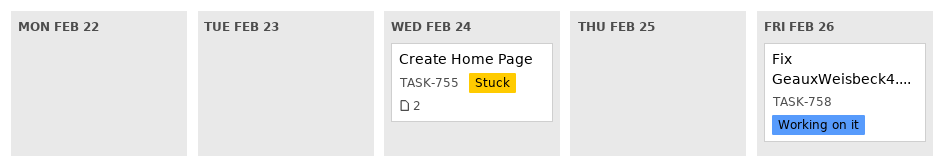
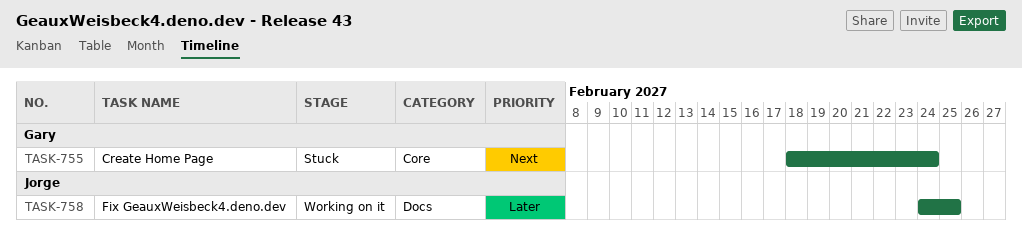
TASK-758, due: Feb 26 -> Feb 25

